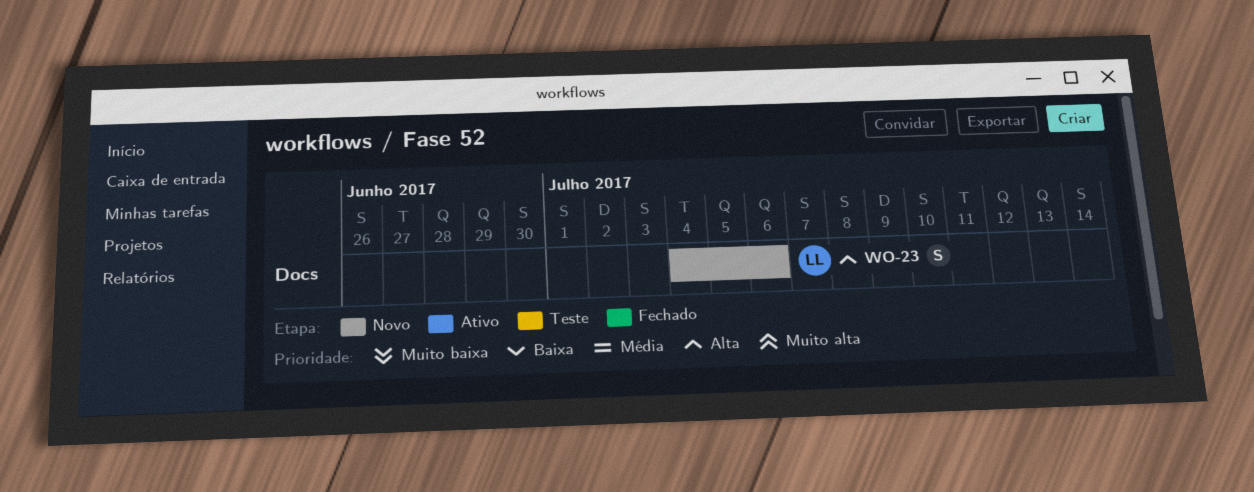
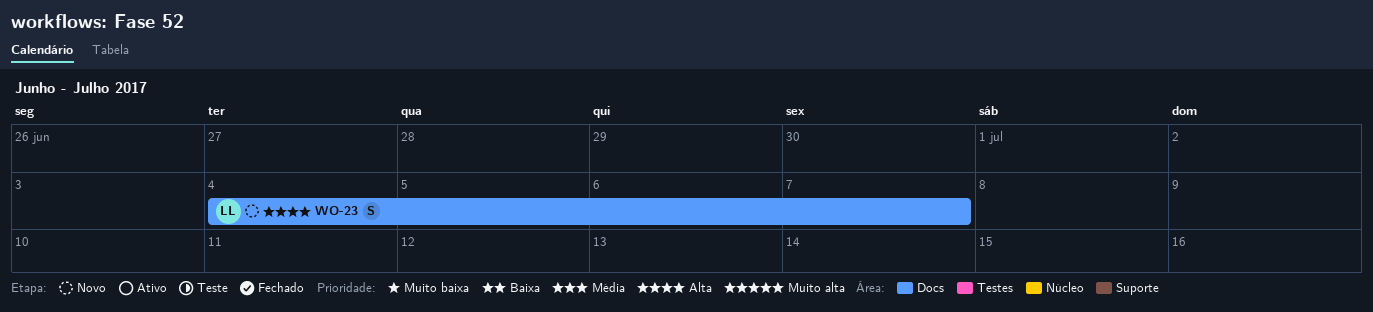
WO-23, due: Jul 6 -> Jul 7

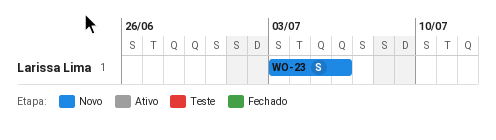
WO-23, start: Jul 4 -> Jul 3
WO-23, due: Jul 7 -> Jul 6

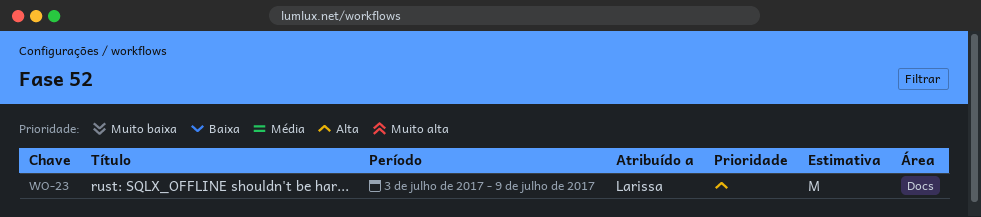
WO-23, estimate: S -> M
WO-23, due: Jul 6 -> Jul 9

